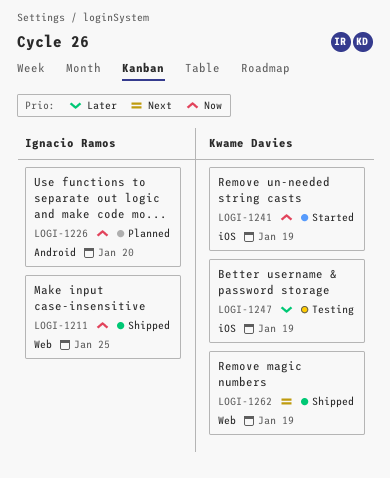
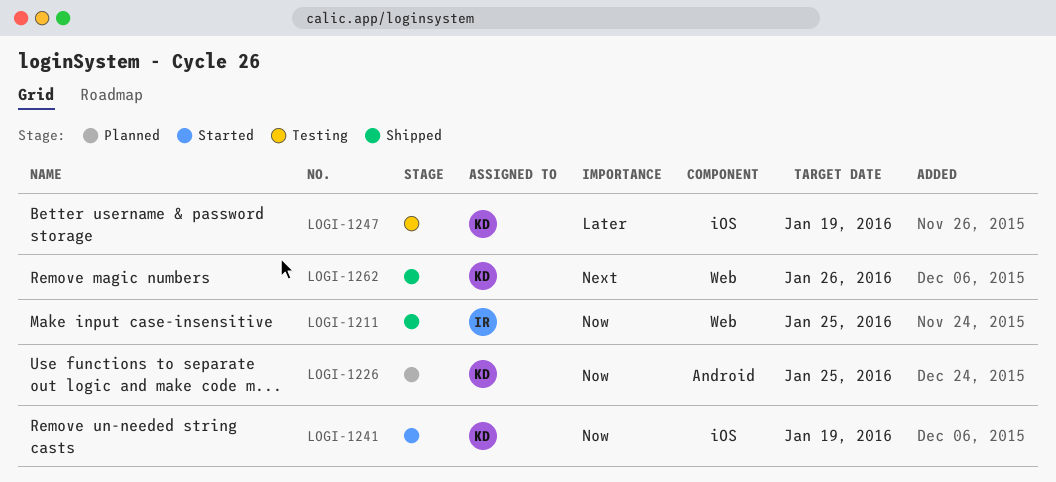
LOGI-1226, owner: Ignacio Ramos -> Kwame Davies
LOGI-1226, due: Jan 20 -> Jan 25
LOGI-1262, due: Jan 19 -> Jan 26

